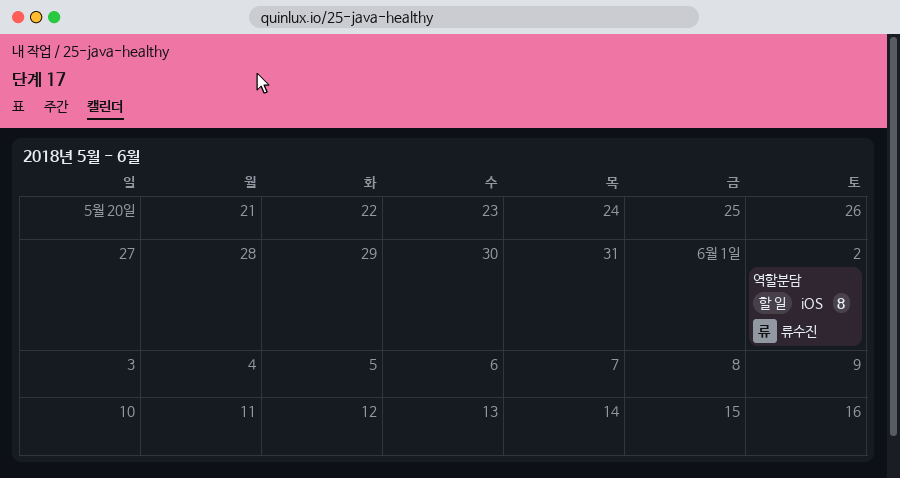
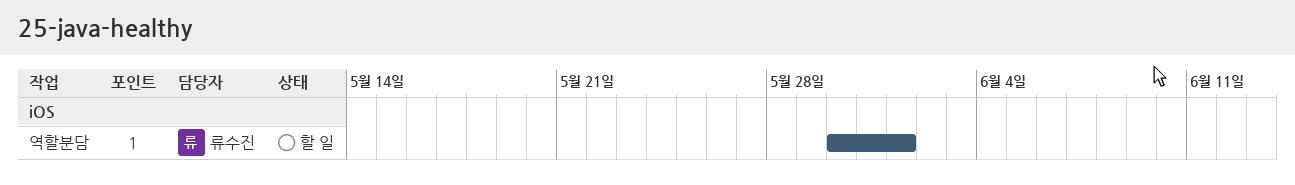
역할분담, estimate: 8 -> 1
역할분담, due: Jun 2 -> Jun 1

